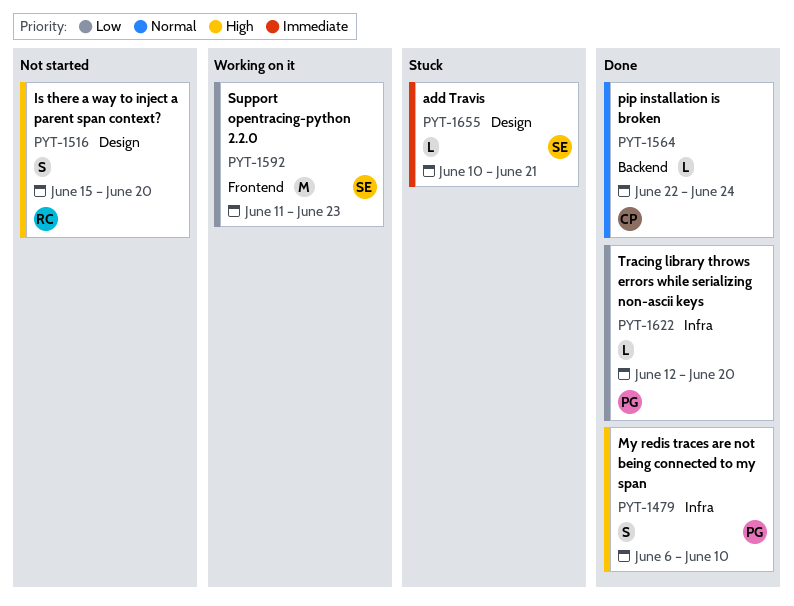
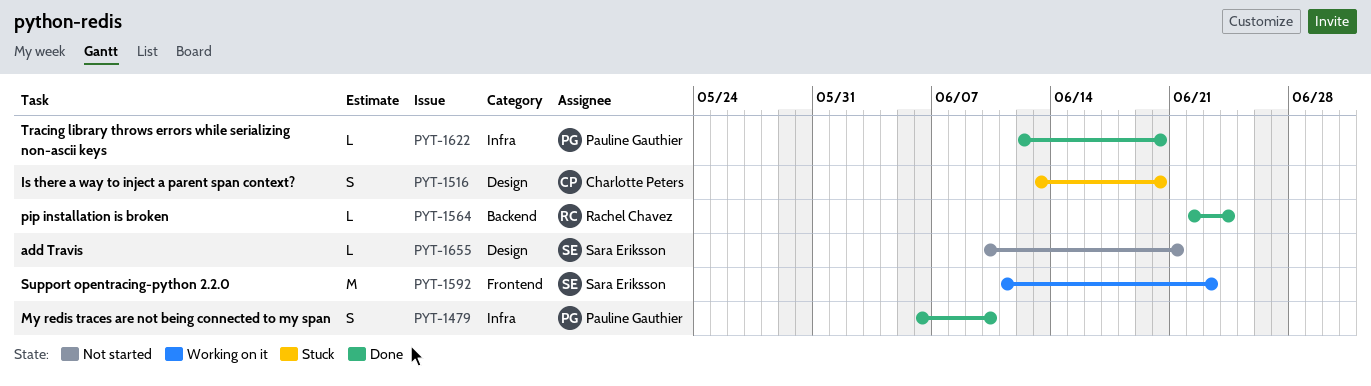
PYT-1516, status: Not started -> Stuck
PYT-1516, owner: Rachel Chavez -> Charlotte Peters
PYT-1516, start: Jun 15 -> Jun 13
PYT-1564, owner: Charlotte Peters -> Rachel Chavez
PYT-1655, status: Stuck -> Not started

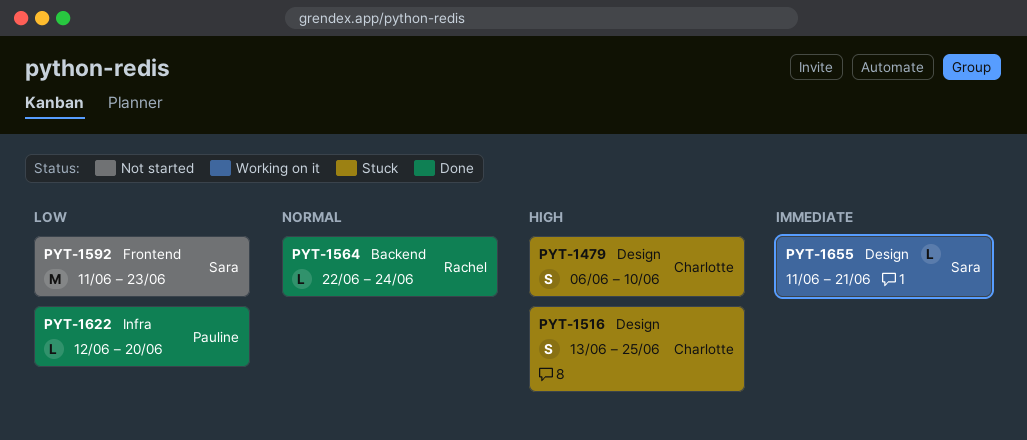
PYT-1479, status: Done -> Stuck
PYT-1479, owner: Pauline Gauthier -> Charlotte Peters
PYT-1479, label: Infra -> Design
PYT-1516, due: Jun 20 -> Jun 25
PYT-1592, status: Working on it -> Not started
PYT-1655, status: Not started -> Working on it
PYT-1655, start: Jun 10 -> Jun 11

